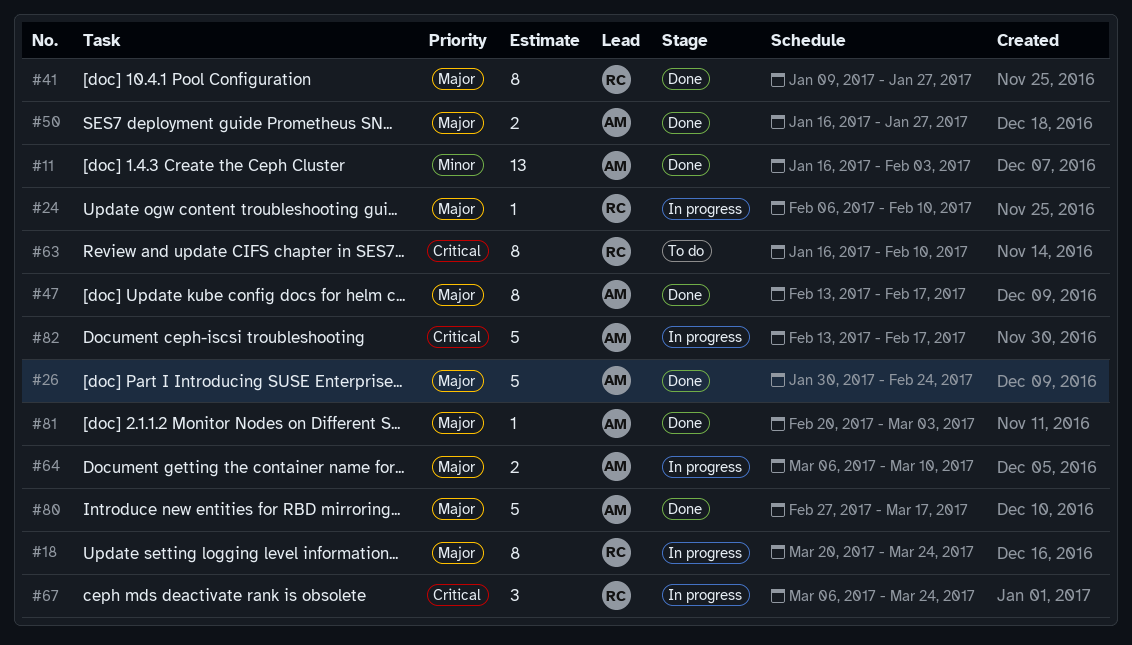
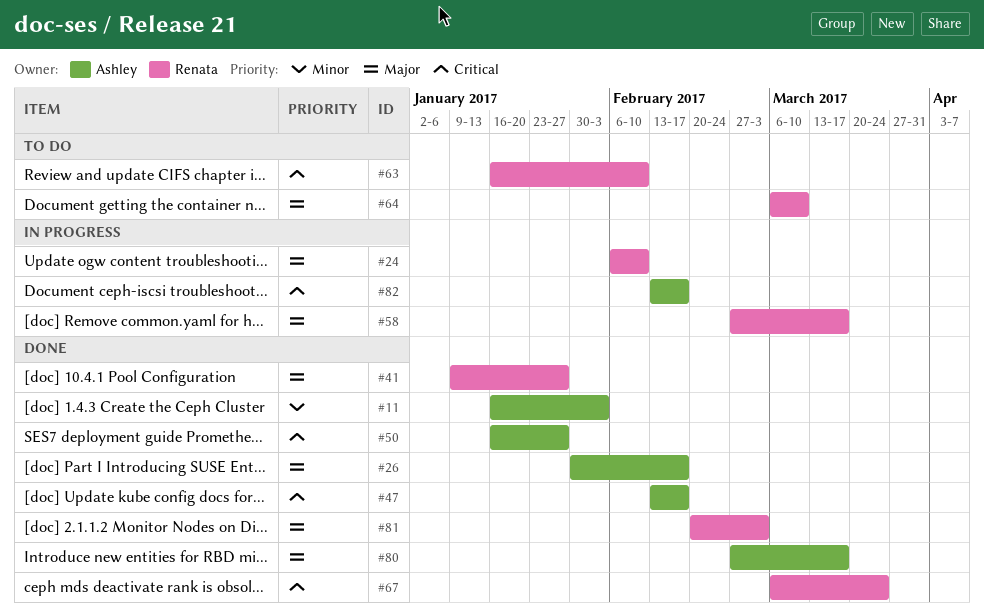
#18: present -> none
#26, due: Feb 24 -> Feb 17
#47, priority: Major -> Critical
#50, priority: Major -> Critical
#58: none -> present
#64, status: In progress -> To do
#64, owner: Ashley -> Renata
#67, status: In progress -> Done
#81, owner: Ashley -> Renata

